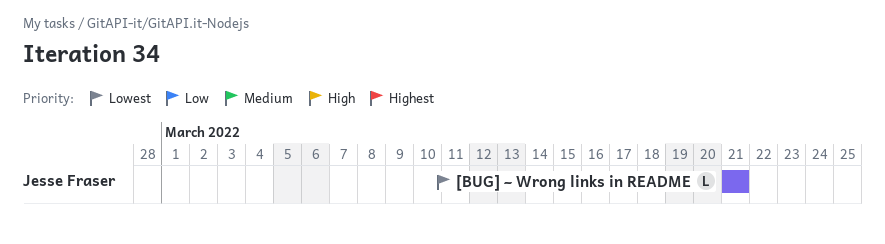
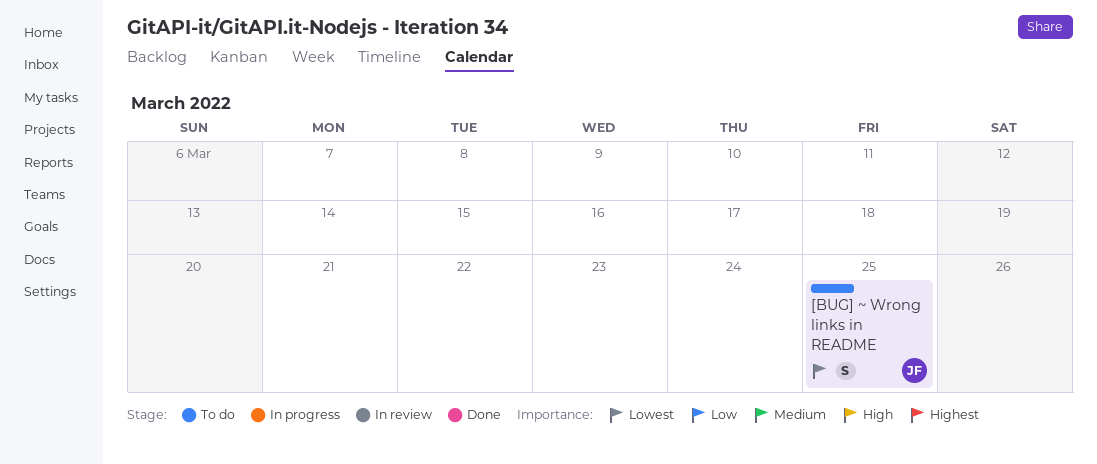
[BUG] ~ Wrong links in README, estimate: L -> S
[BUG] ~ Wrong links in README, due: Mar 21 -> Mar 25

